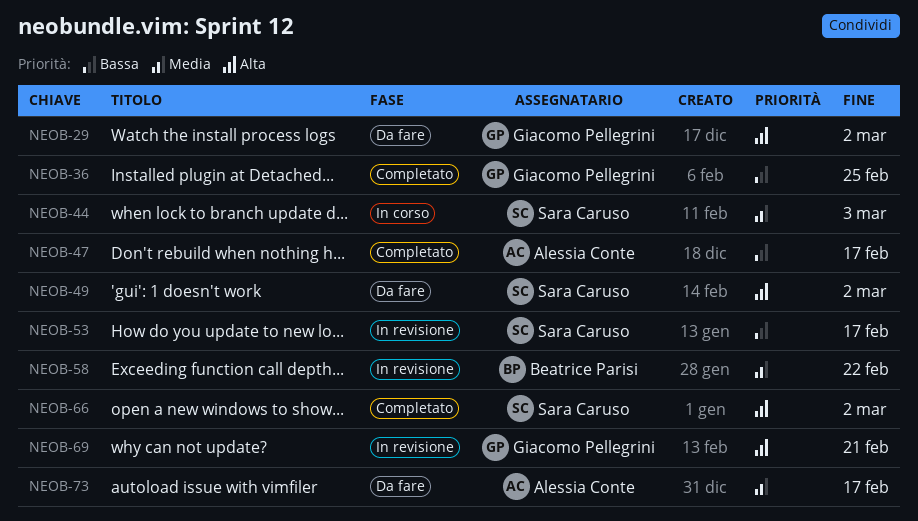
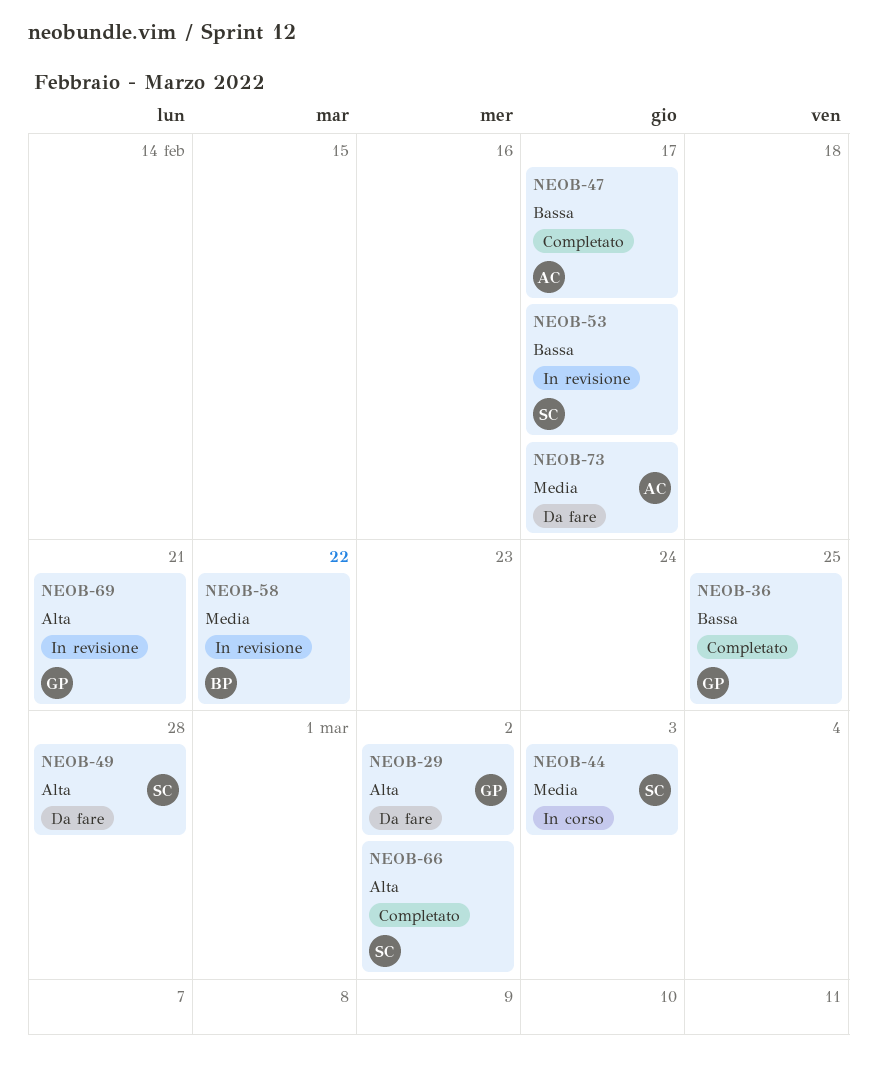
NEOB-49, due: Mar 2 -> Feb 28

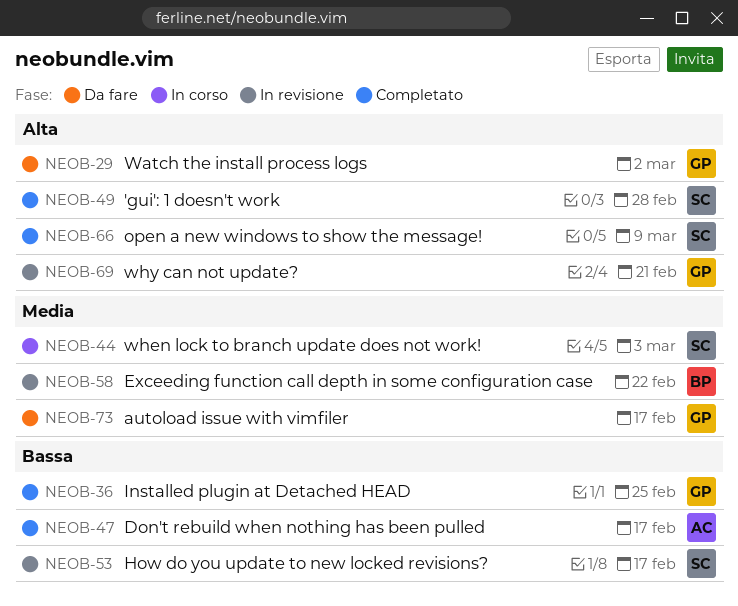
NEOB-49, status: Da fare -> Completato
NEOB-66, due: Mar 2 -> Mar 9
NEOB-73, owner: AC -> GP

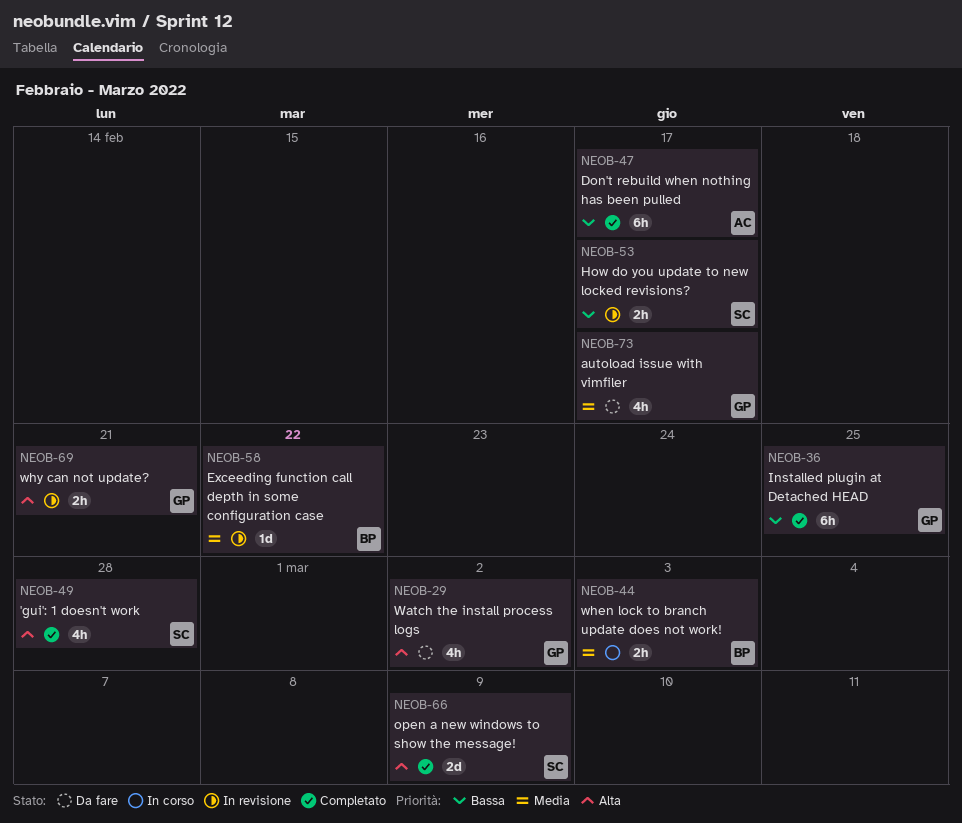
NEOB-44, owner: SC -> BP

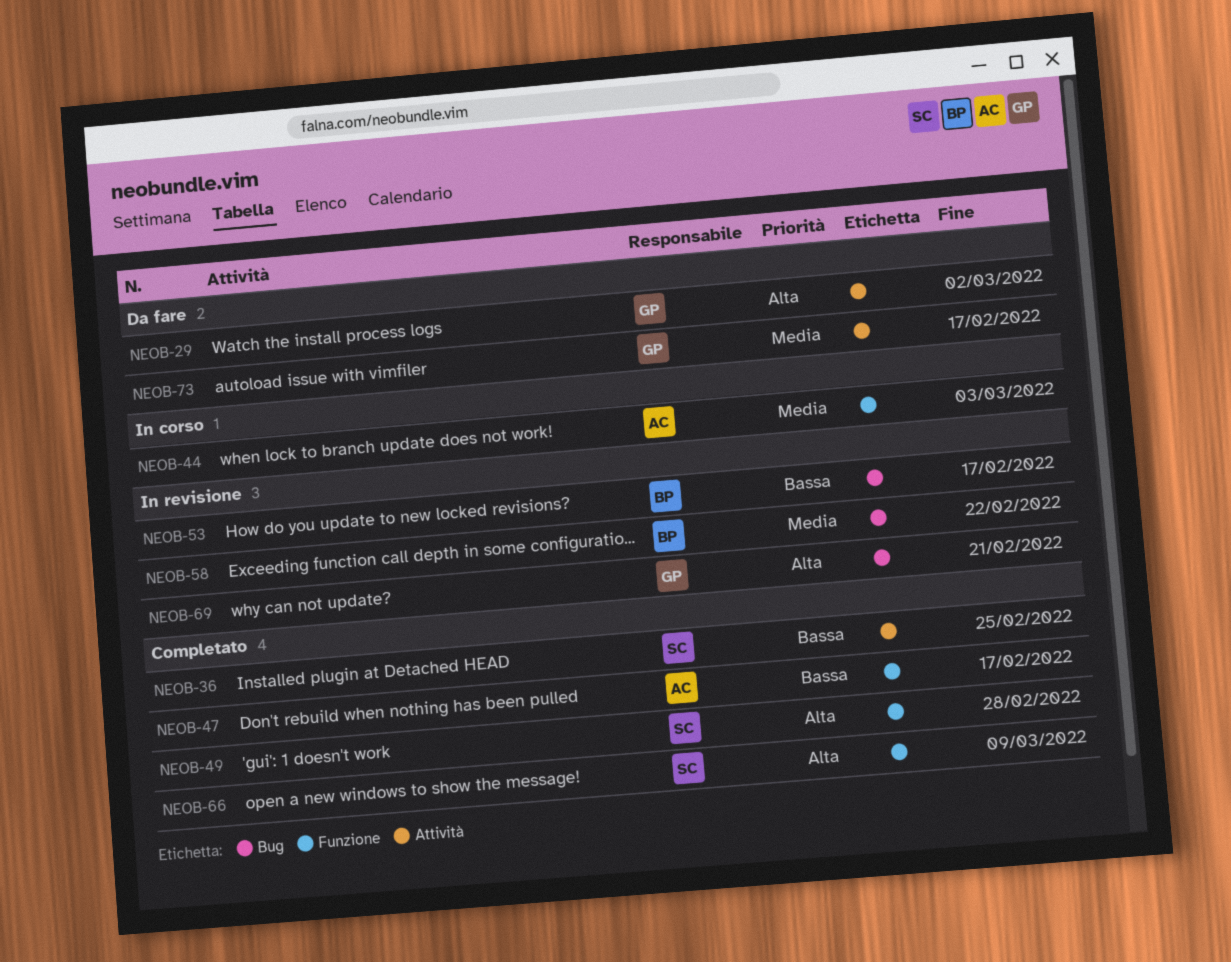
NEOB-36, owner: GP -> SC
NEOB-44, owner: BP -> AC
NEOB-53, owner: SC -> BP

